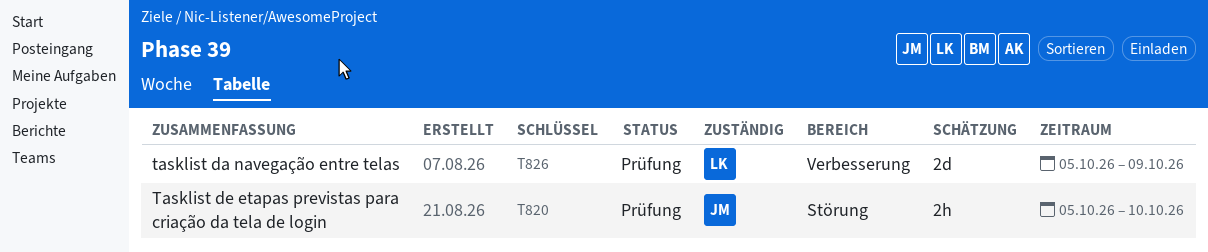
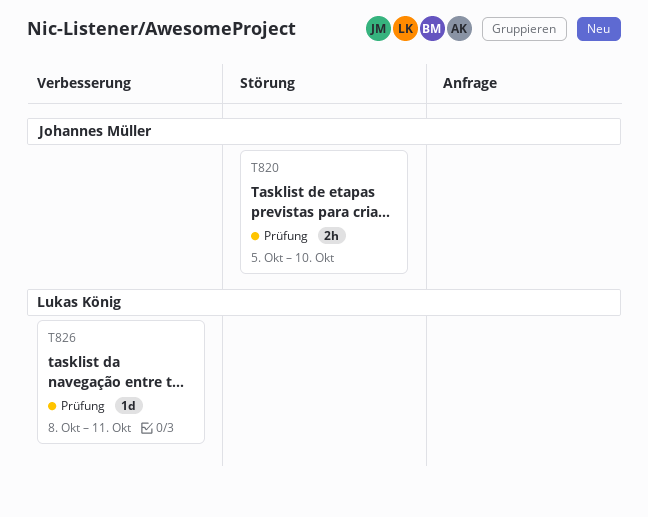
T826, estimate: 2d -> 1d
T826, start: Oct 5 -> Oct 8
T826, due: Oct 9 -> Oct 11

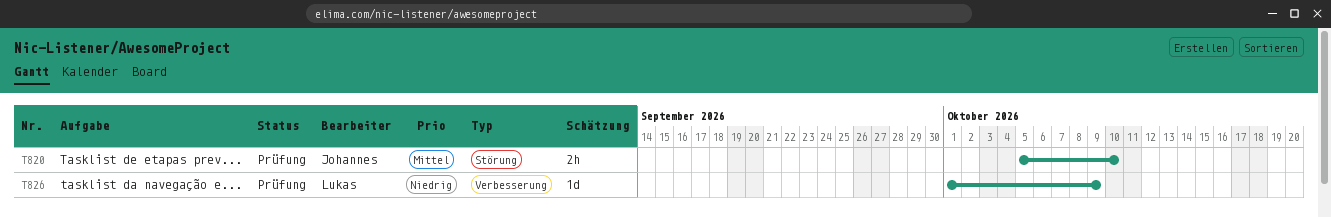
T826, start: Oct 8 -> Oct 1
T826, due: Oct 11 -> Oct 9

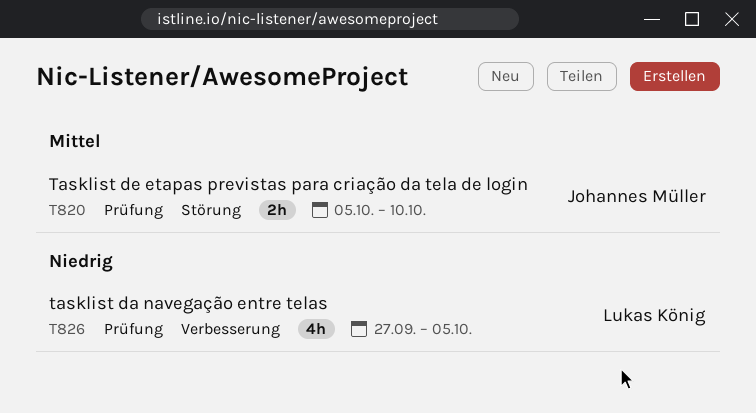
T826, estimate: 1d -> 4h
T826, start: Oct 1 -> Sep 27
T826, due: Oct 9 -> Oct 5

